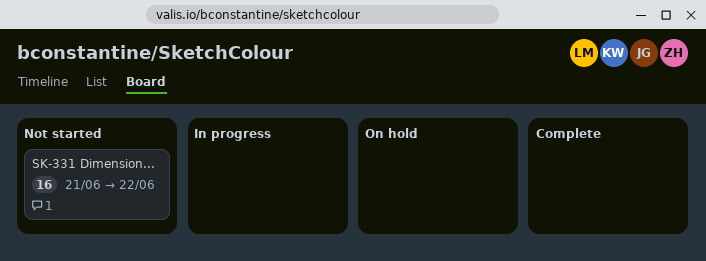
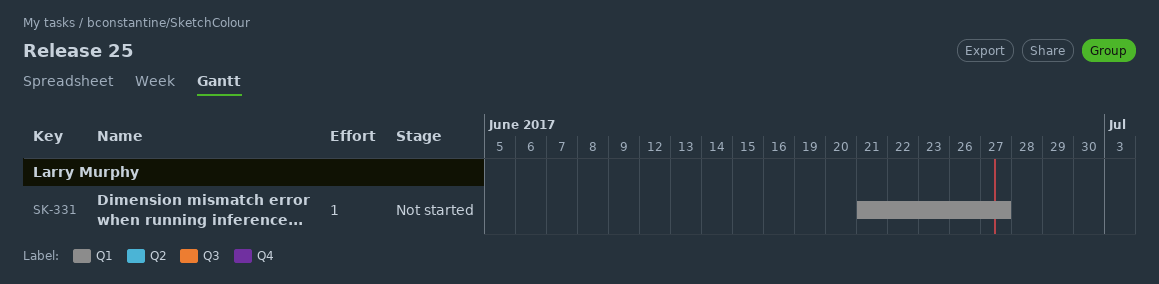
SK-331, estimate: 16 -> 1
SK-331, due: Jun 22 -> Jun 27

